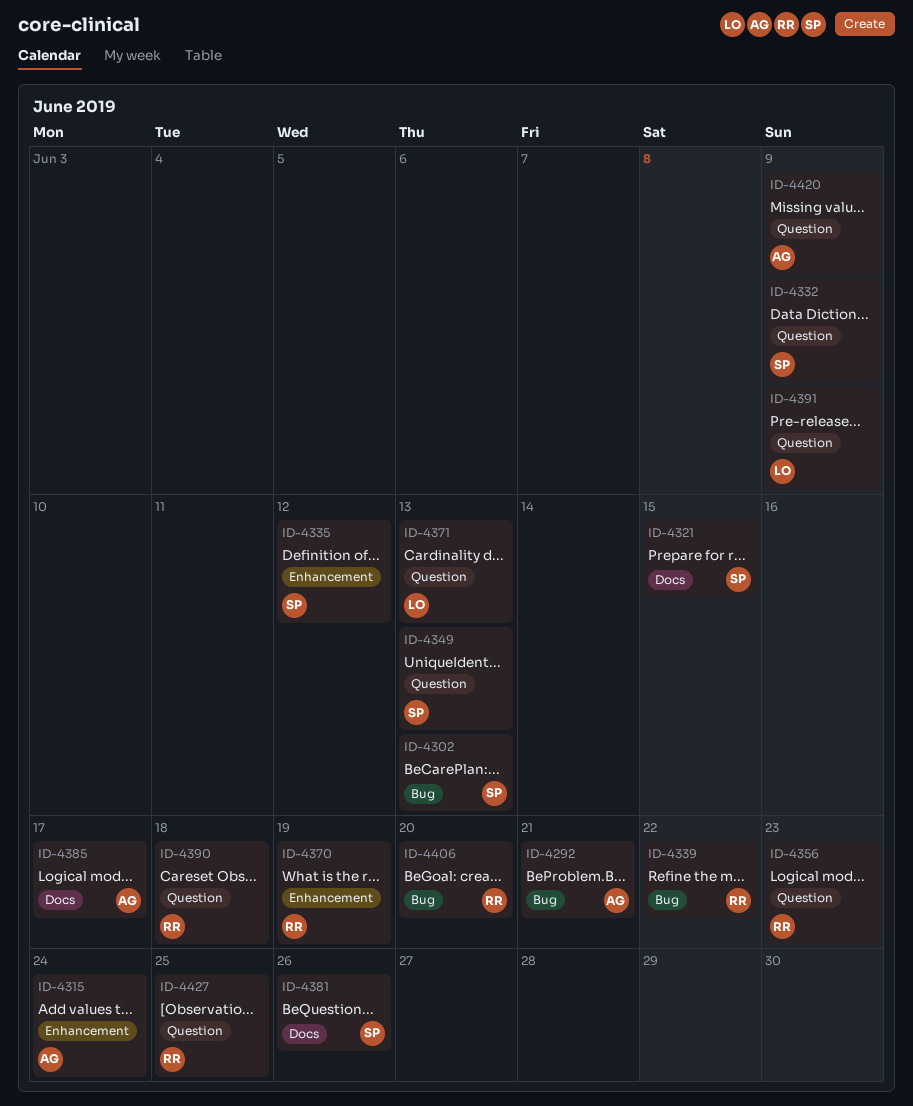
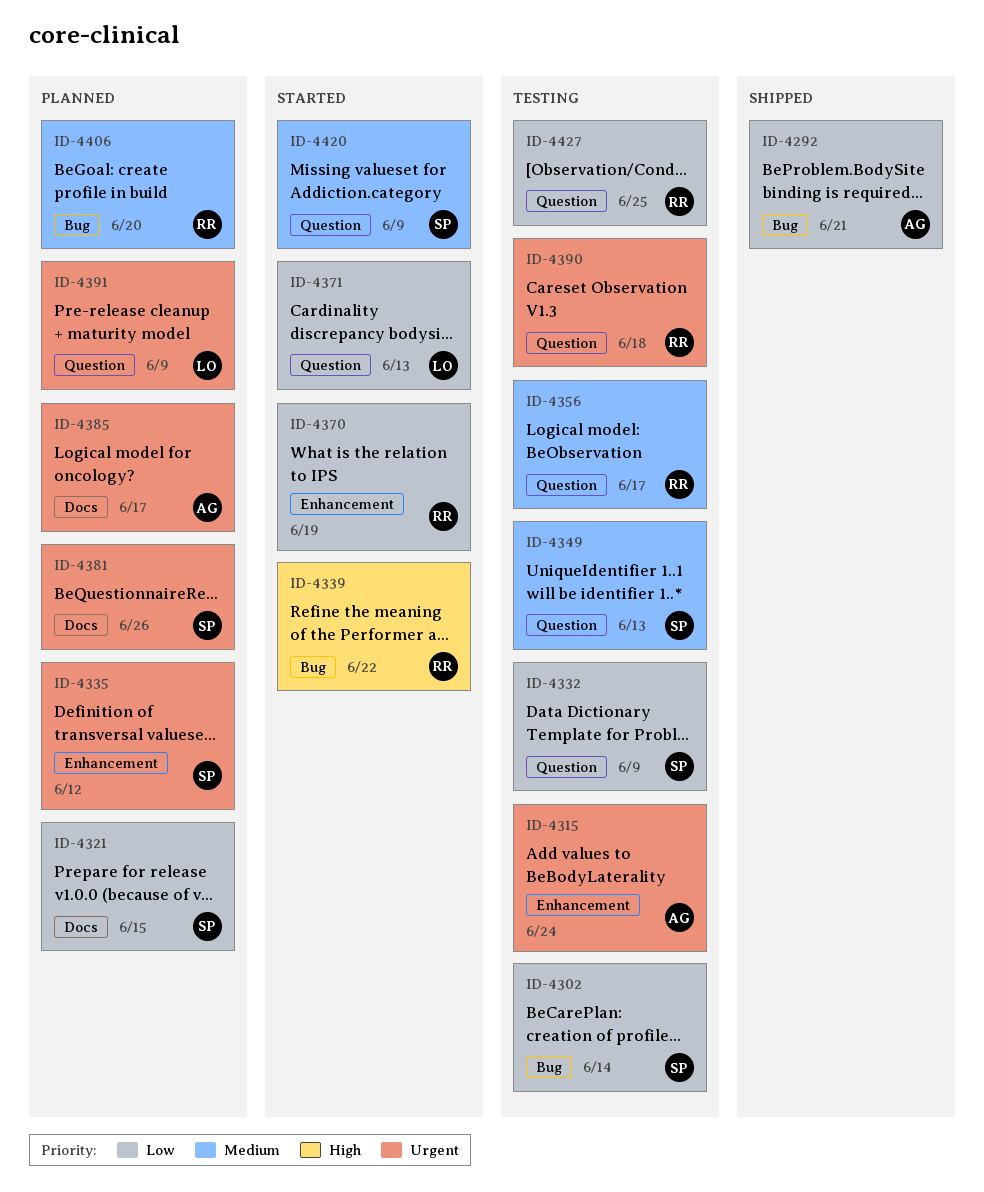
ID-4302, due: Jun 13 -> Jun 14
ID-4356, due: Jun 23 -> Jun 17
ID-4420, owner: AG -> SP

